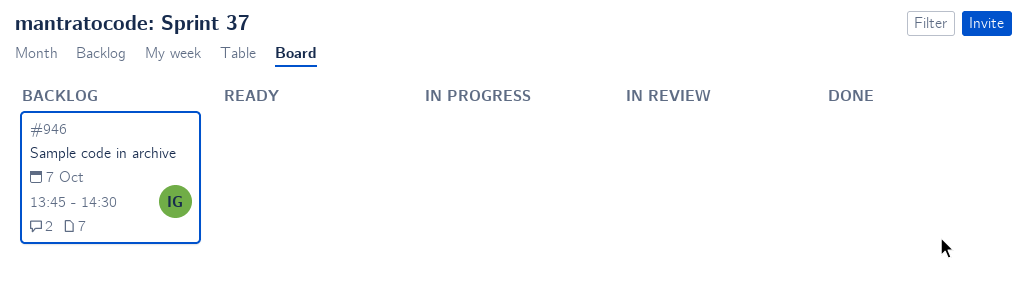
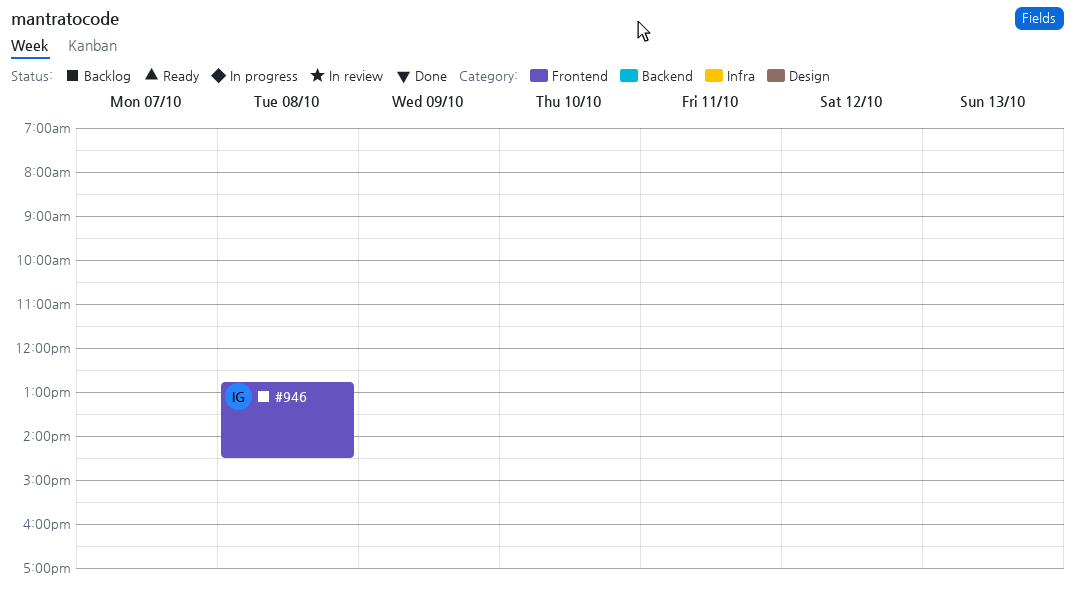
#946, day: Oct 7 -> Oct 8
#946, begins: 13:45 -> 12:45

